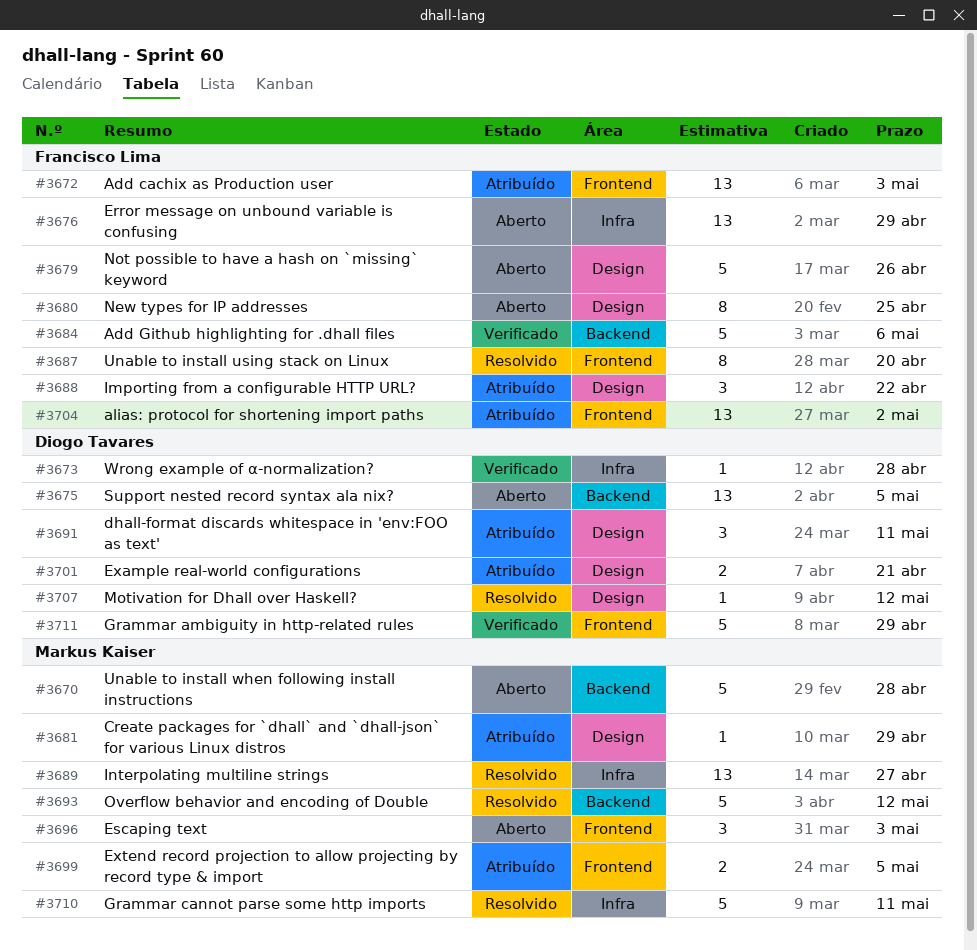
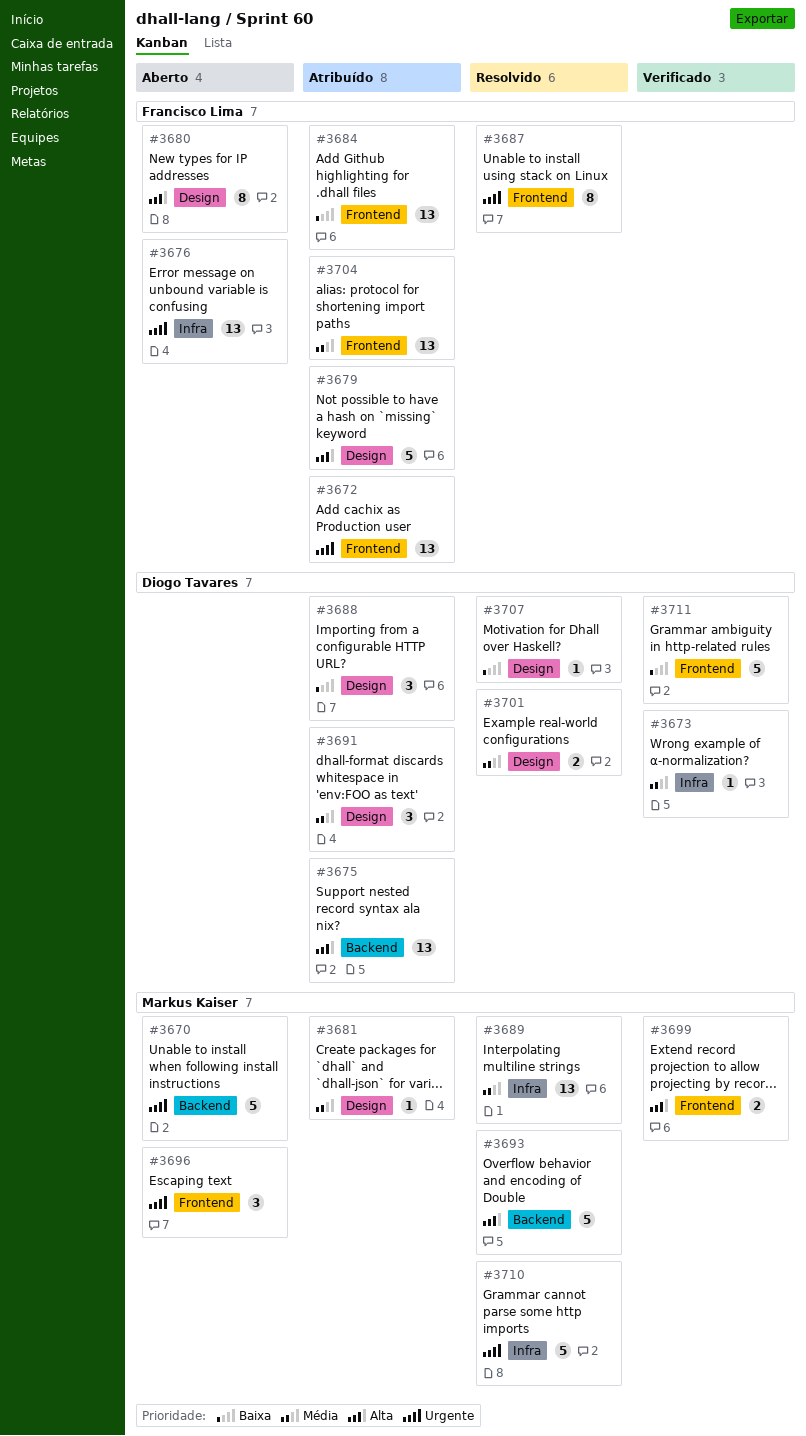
#3675, status: Aberto -> Atribuído
#3679, status: Aberto -> Atribuído
#3684, status: Verificado -> Atribuído
#3684, label: Backend -> Frontend
#3684, estimate: 5 -> 13
#3688, owner: Francisco Lima -> Diogo Tavares
#3699, status: Atribuído -> Verificado
#3701, status: Atribuído -> Resolvido

